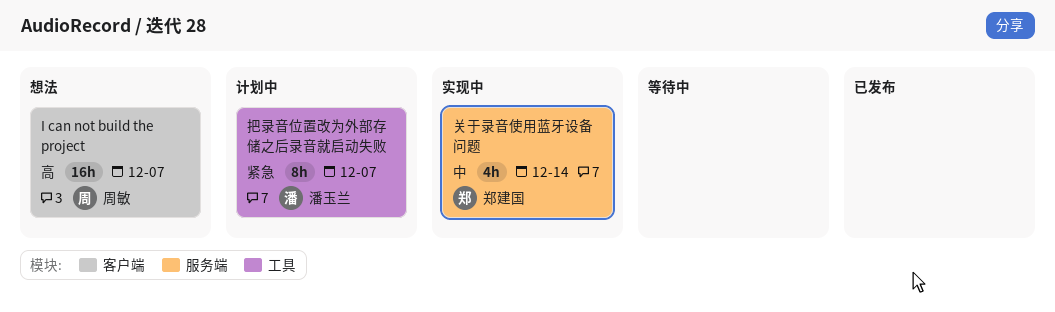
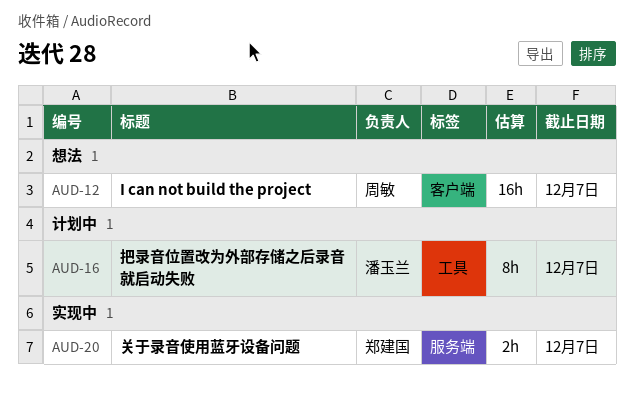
关于录音使用蓝牙设备问题, estimate: 4h -> 2h
关于录音使用蓝牙设备问题, due: Dec 14 -> Dec 7

